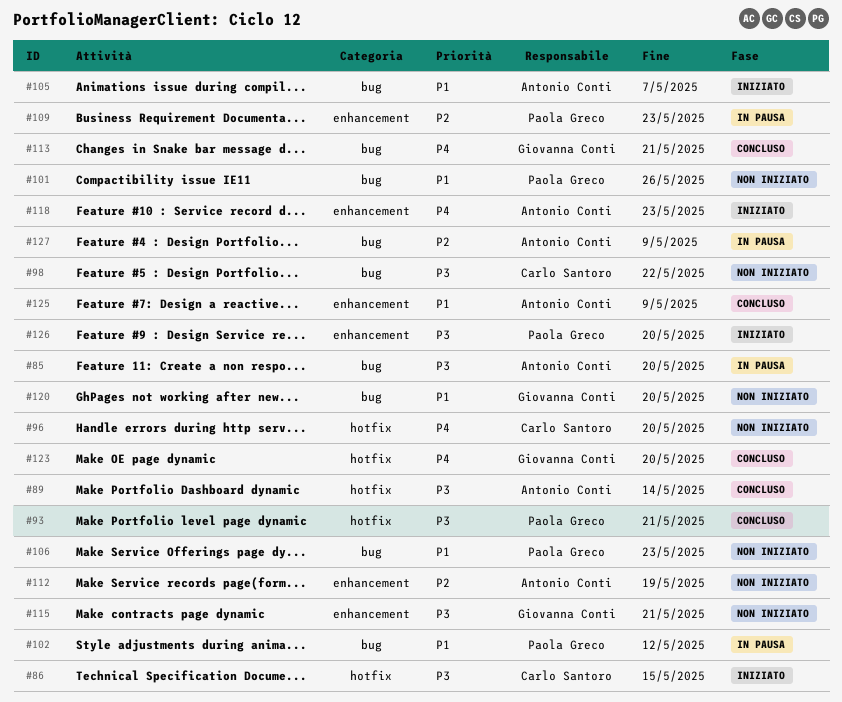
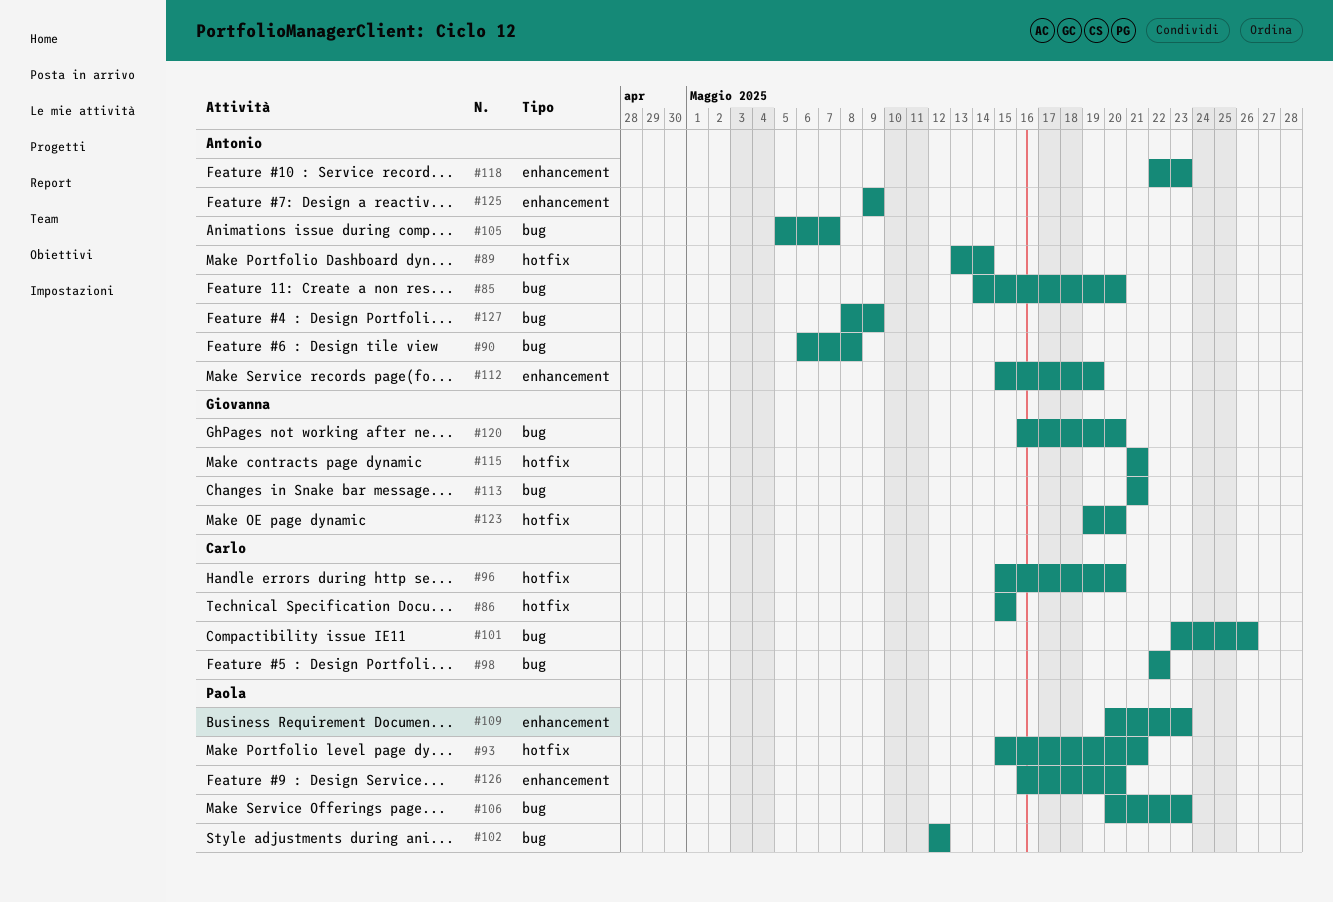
#90: none -> present
#101, owner: Paola Greco -> Carlo Santoro
#115, label: enhancement -> hotfix

